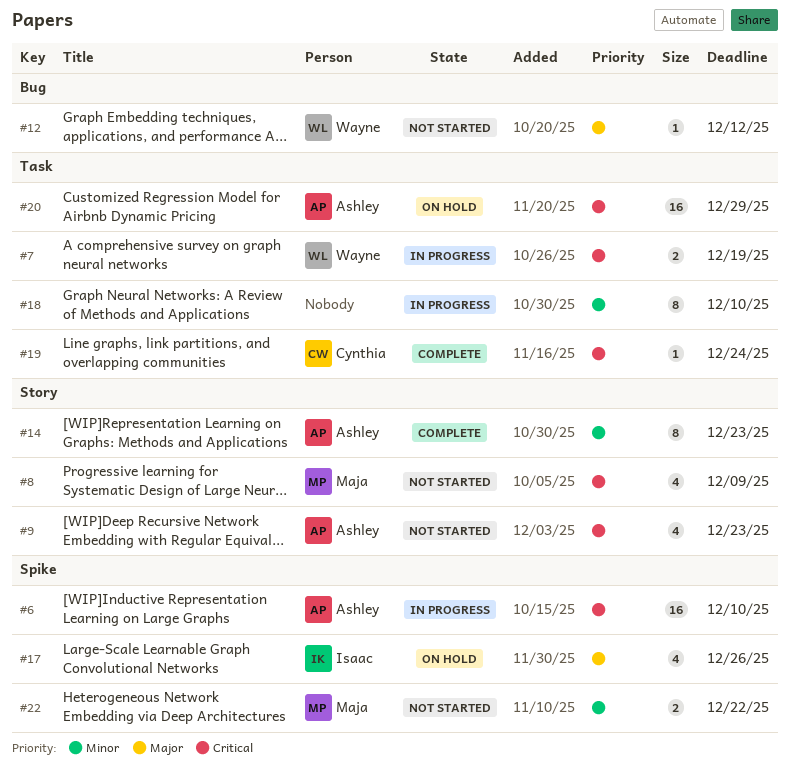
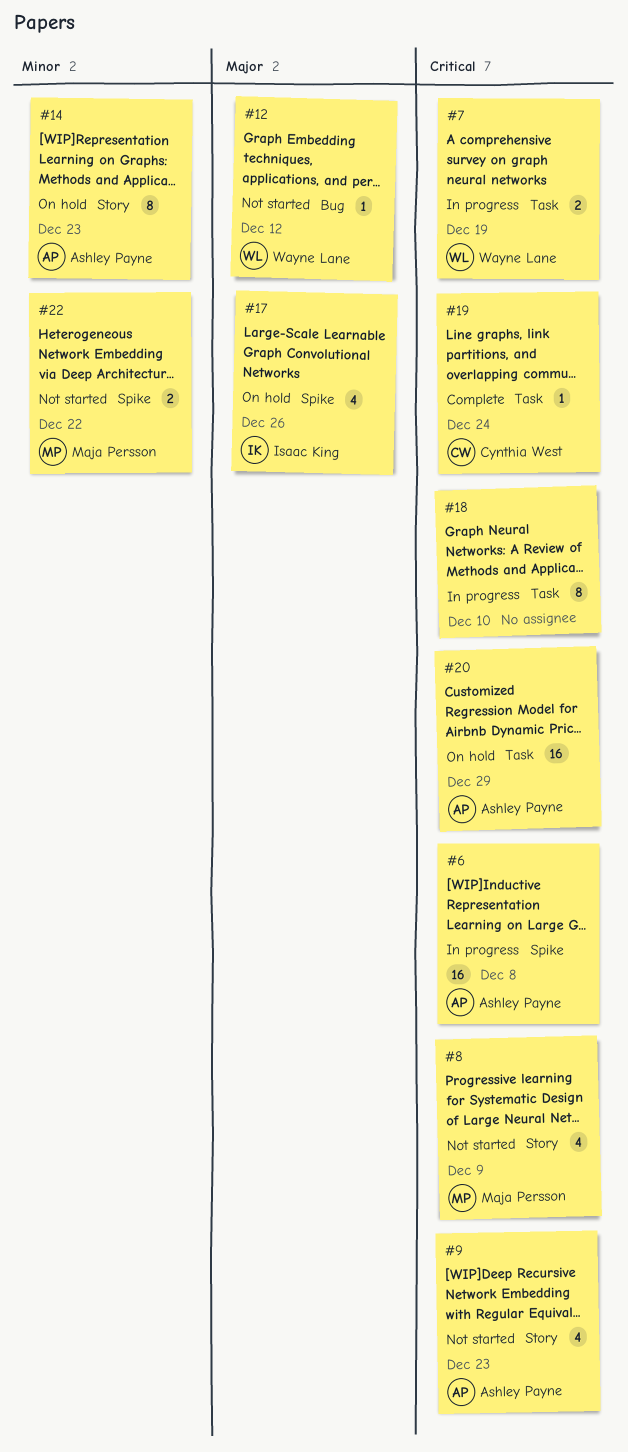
#6, due: Dec 10 -> Dec 8
#14, status: Complete -> On hold
#18, priority: Minor -> Critical

